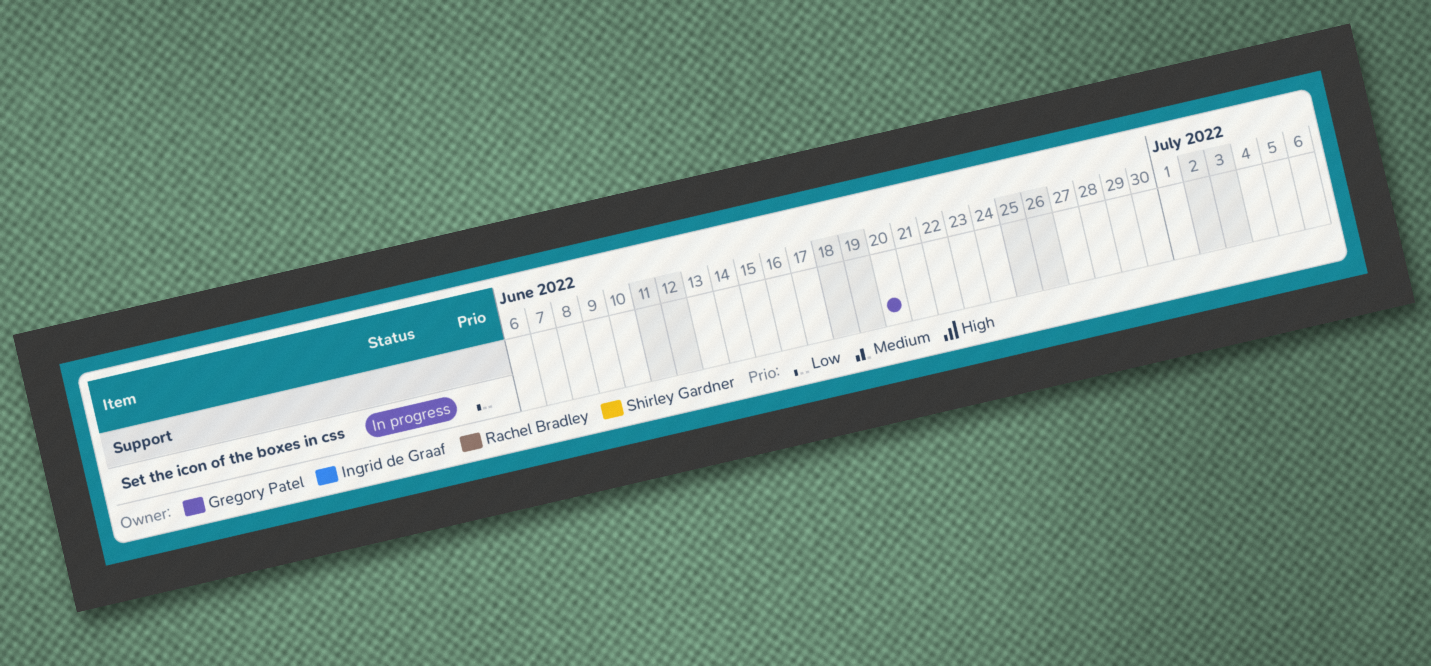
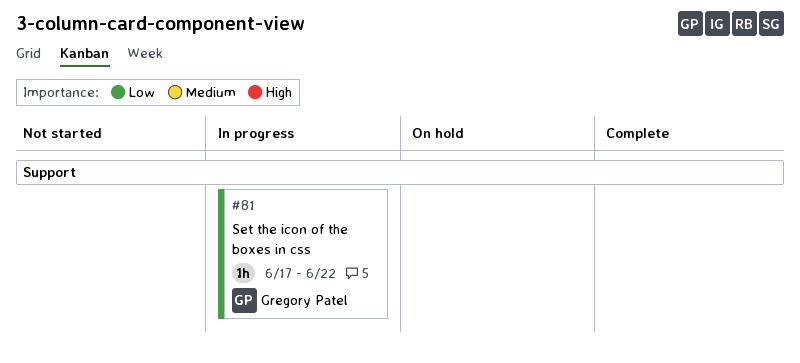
Set the icon of the boxes in css, start: Jun 20 -> Jun 17
Set the icon of the boxes in css, due: Jun 20 -> Jun 22

